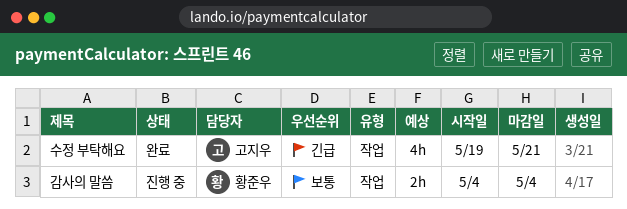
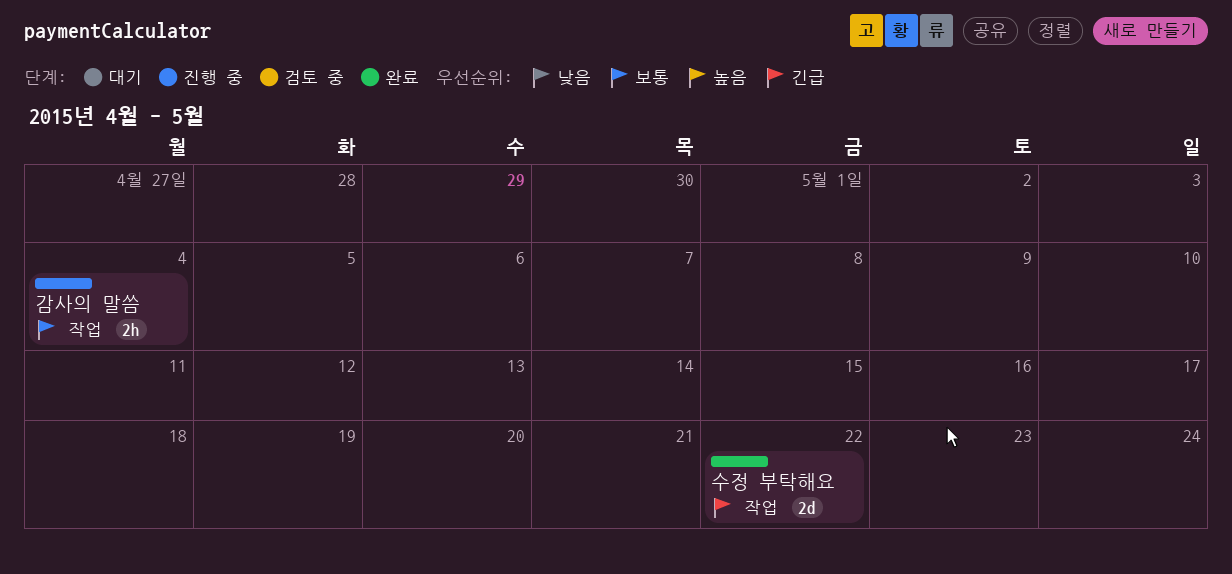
수정 부탁해요, estimate: 4h -> 2d
수정 부탁해요, due: May 21 -> May 22

